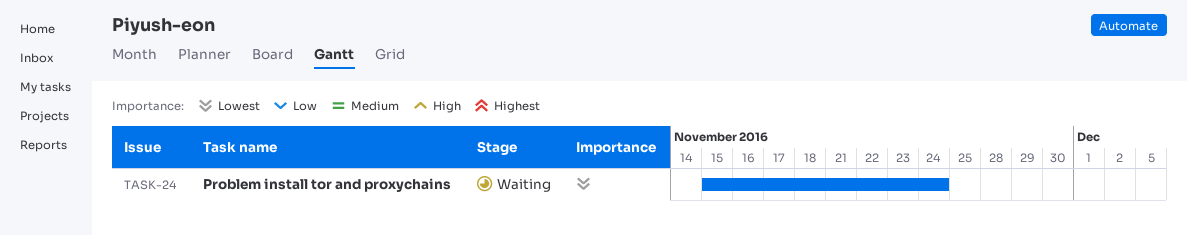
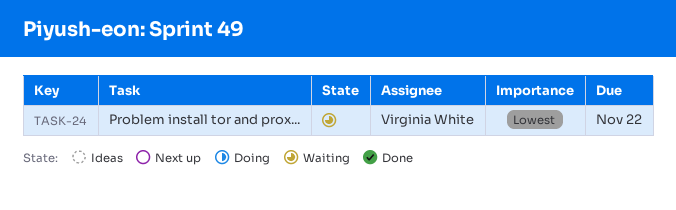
TASK-24, due: Nov 24 -> Nov 22

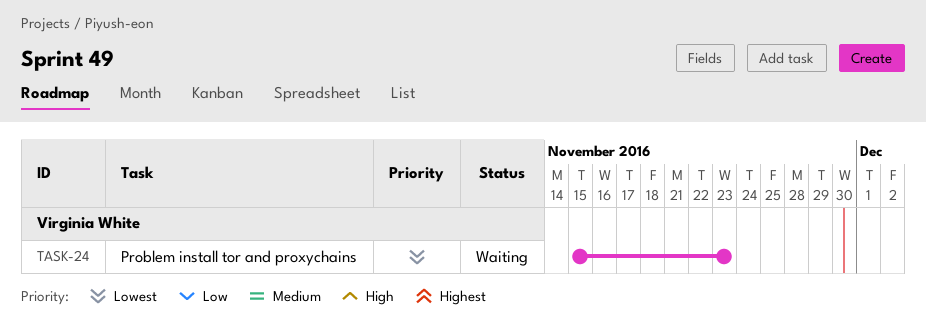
TASK-24, due: Nov 22 -> Nov 23

